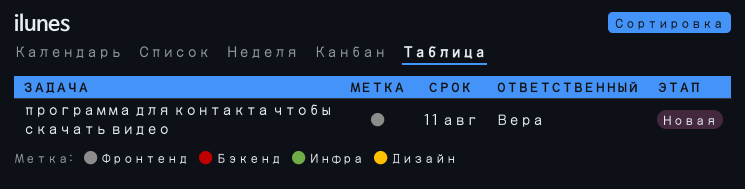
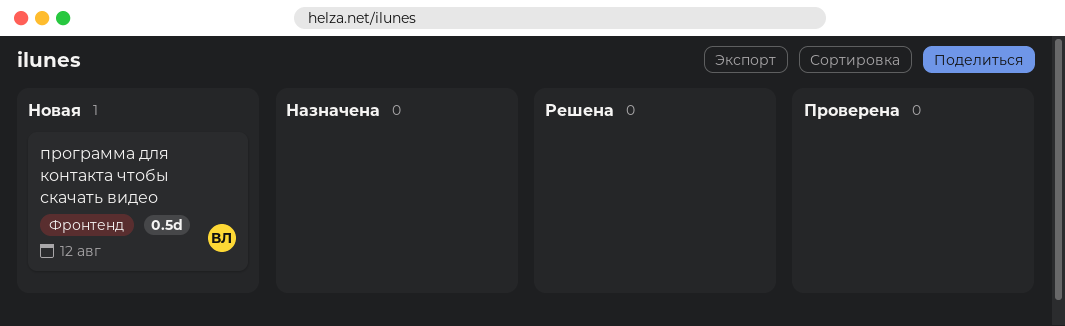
программа для контакта чтобы скачать видео, due: Aug 11 -> Aug 12

